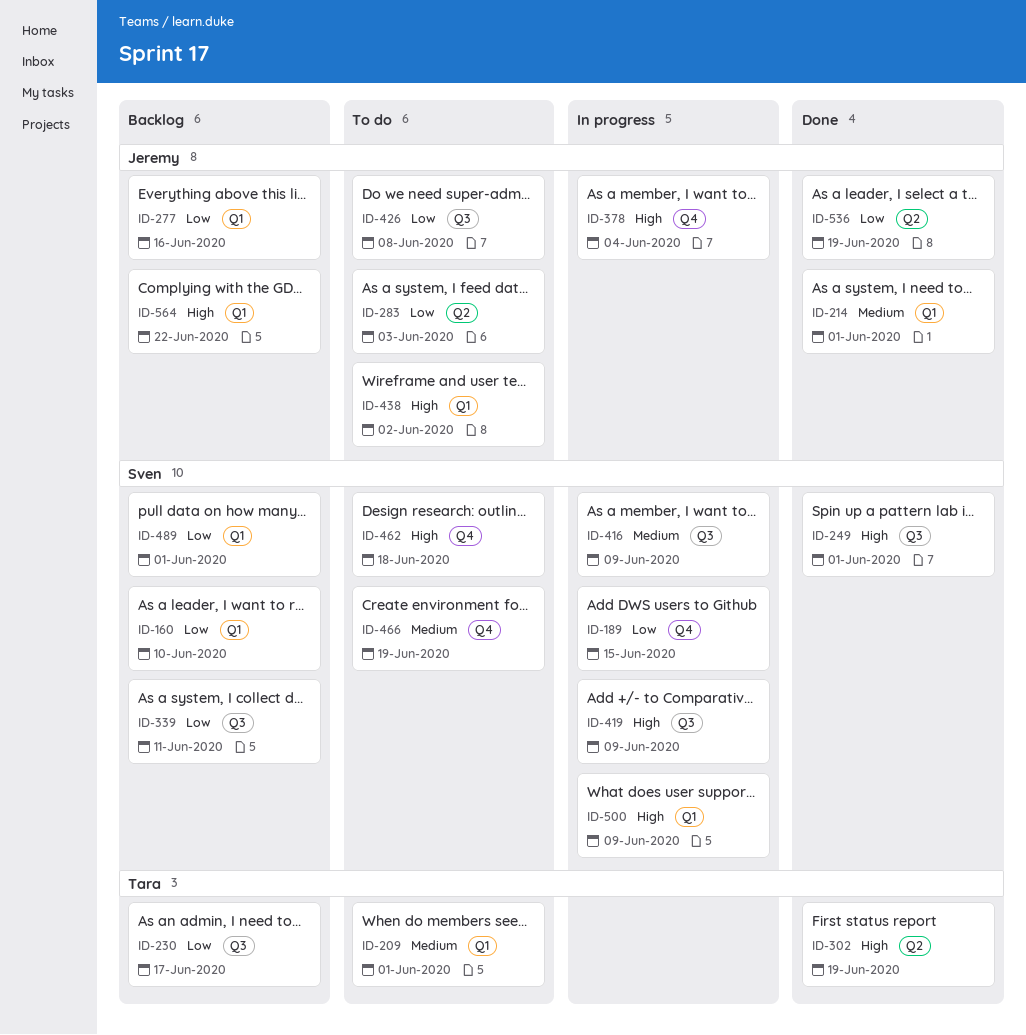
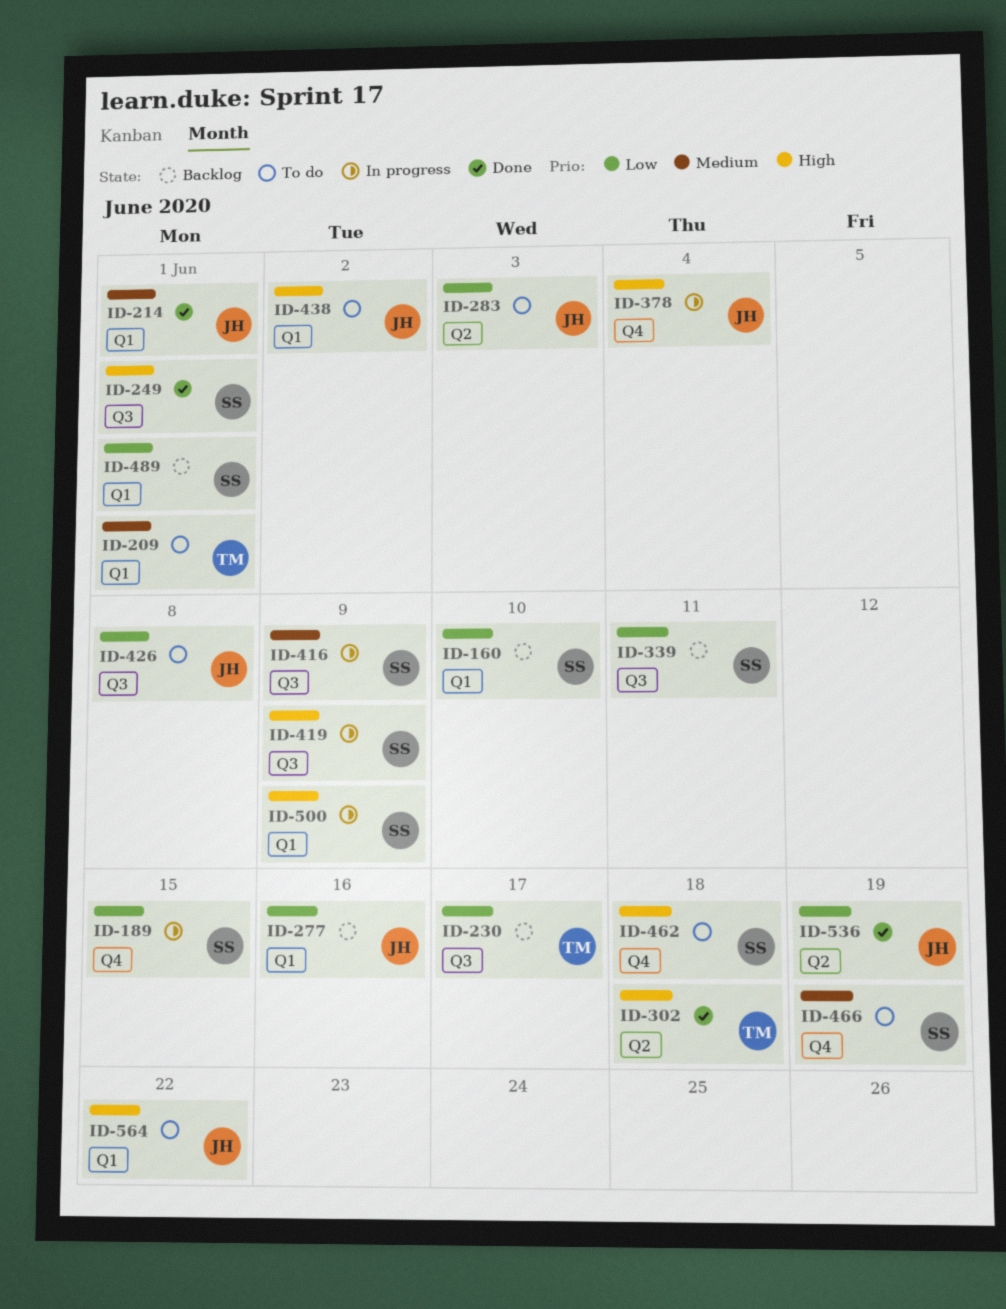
ID-302, due: Jun 19 -> Jun 18
ID-564, status: Backlog -> To do

